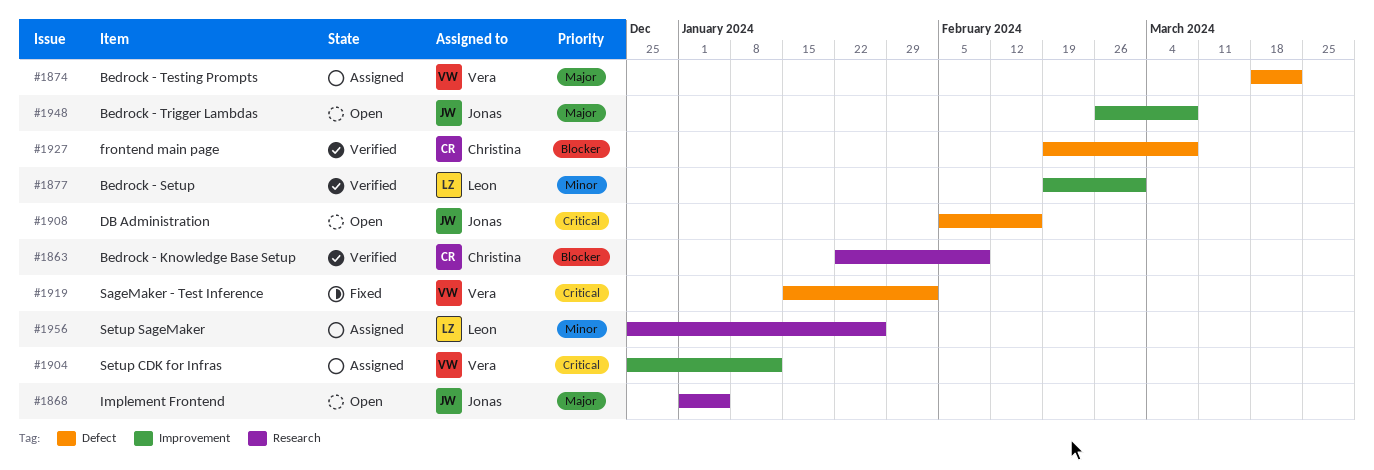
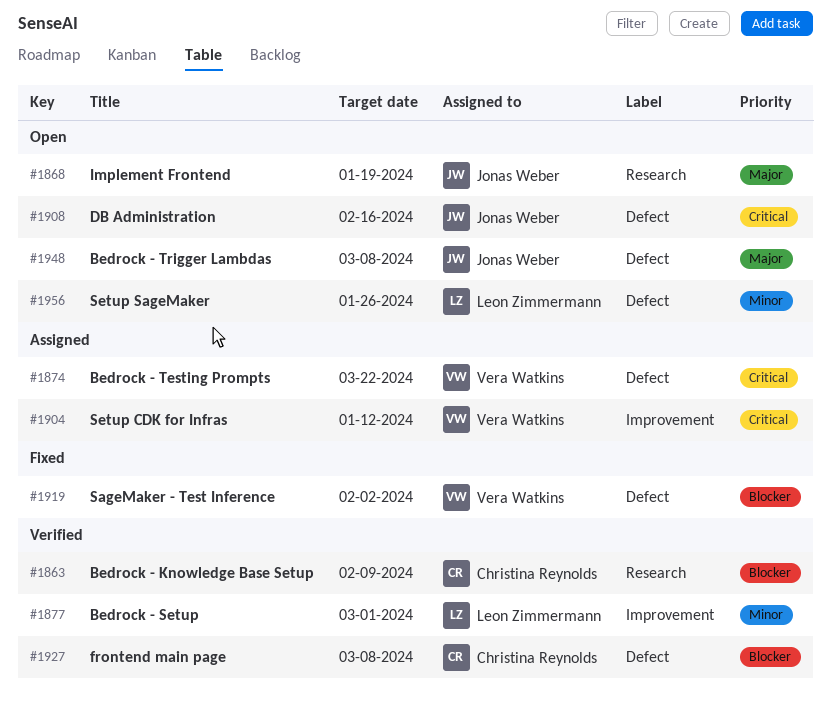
#1868, due: Jan 5 -> Jan 19
#1874, priority: Major -> Critical
#1919, priority: Critical -> Blocker
#1948, label: Improvement -> Defect
#1956, status: Assigned -> Open
#1956, label: Research -> Defect

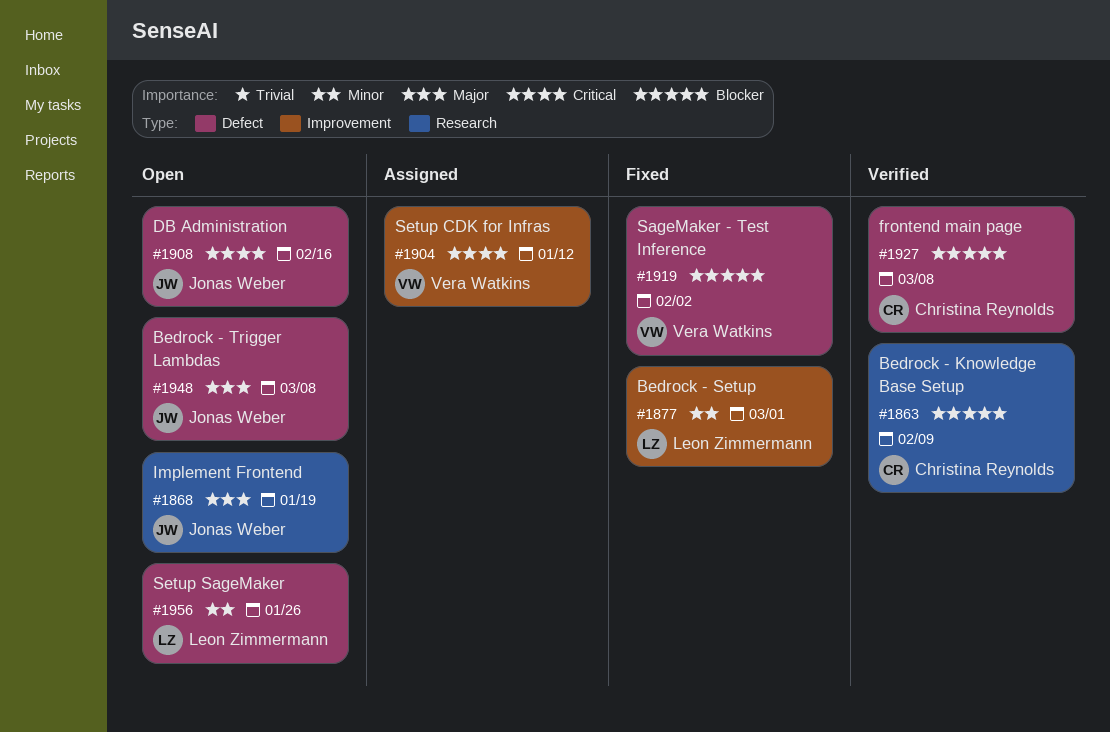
#1874: present -> none
#1877, status: Verified -> Fixed

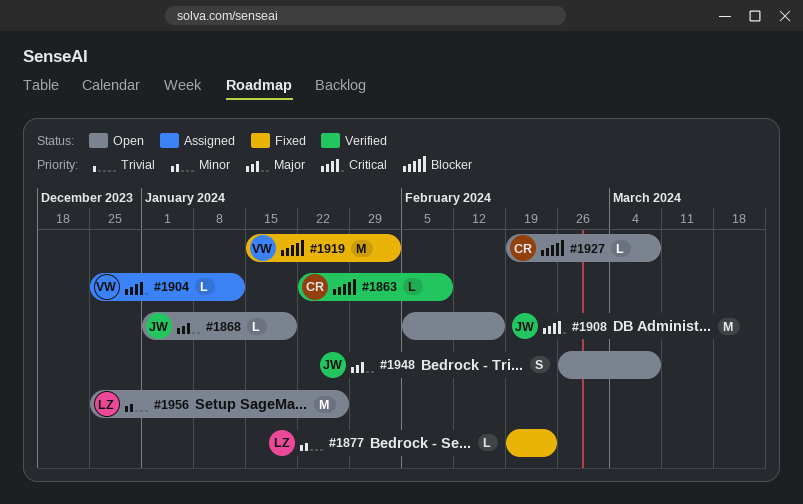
#1877, due: Mar 1 -> Feb 23
#1927, status: Verified -> Open

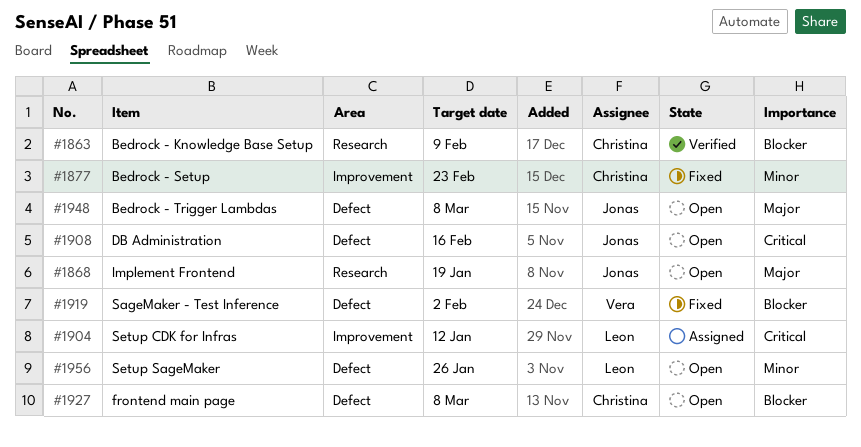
#1877, owner: Leon -> Christina
#1904, owner: Vera -> Leon

